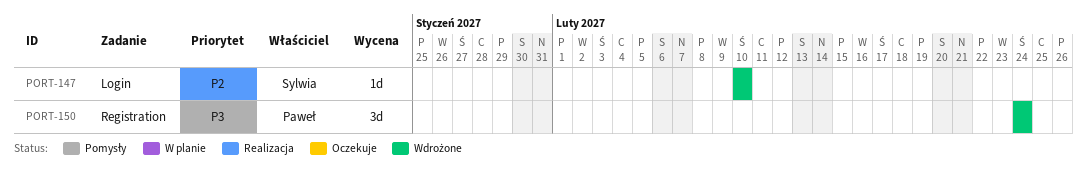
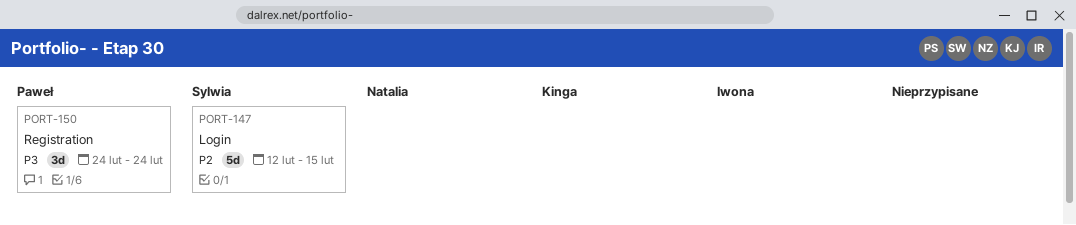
PORT-147, estimate: 1d -> 5d
PORT-147, start: Feb 10 -> Feb 12
PORT-147, due: Feb 10 -> Feb 15

